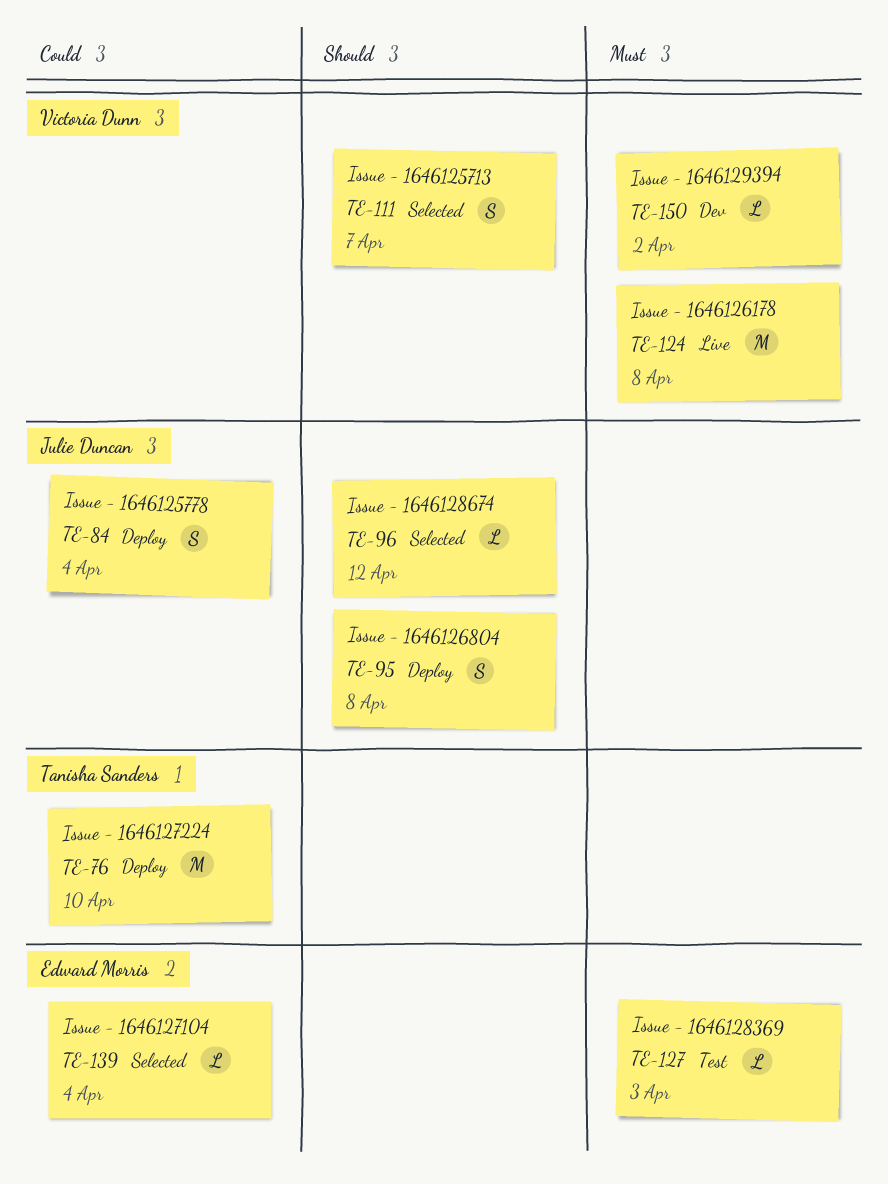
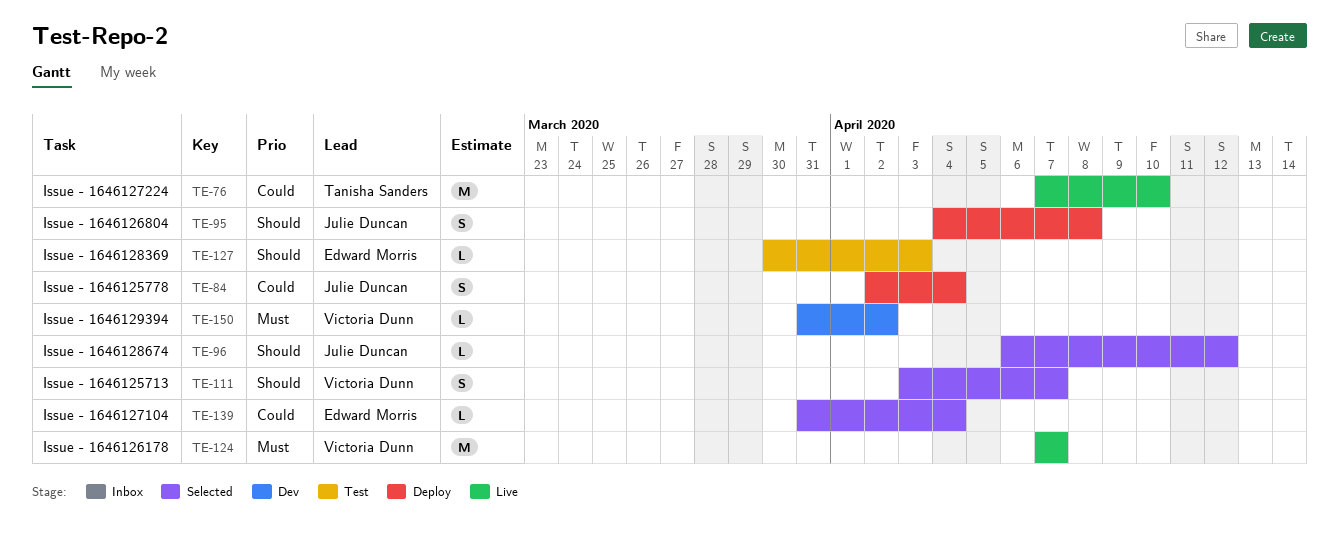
TE-76, status: Deploy -> Live
TE-124, due: Apr 8 -> Apr 7
TE-127, priority: Must -> Should

